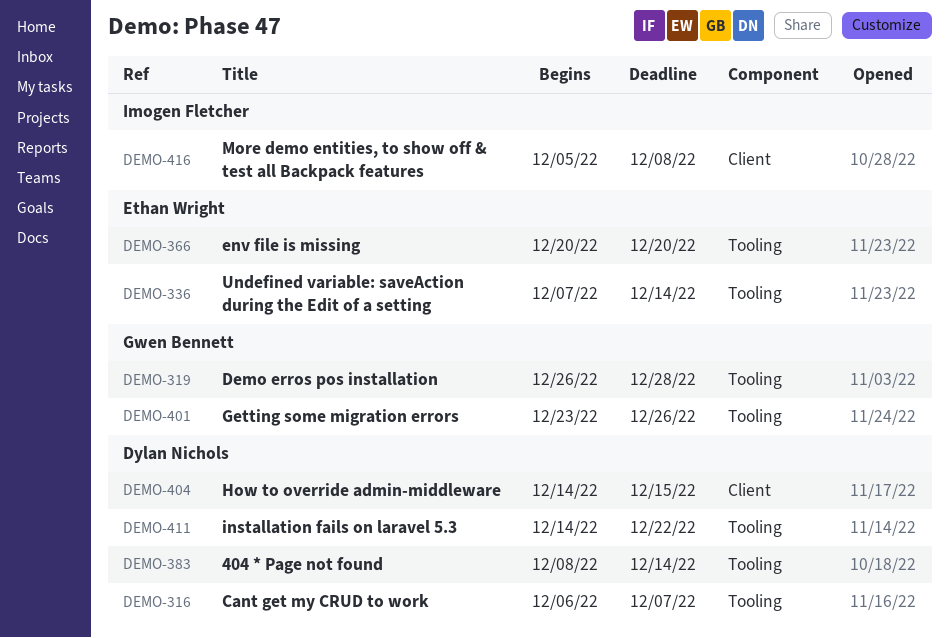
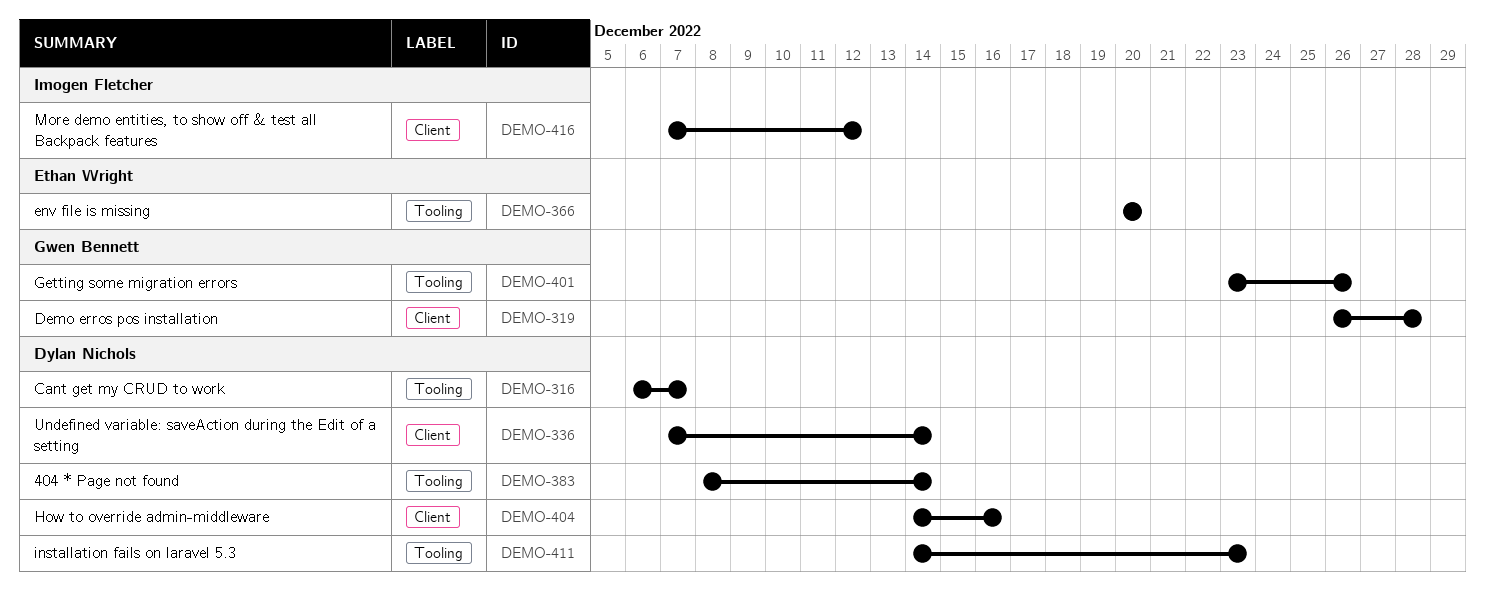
DEMO-319, label: Tooling -> Client
DEMO-336, owner: Ethan Wright -> Dylan Nichols
DEMO-336, label: Tooling -> Client
DEMO-404, due: Dec 15 -> Dec 16
DEMO-411, due: Dec 22 -> Dec 23
DEMO-416, start: Dec 5 -> Dec 7
DEMO-416, due: Dec 8 -> Dec 12

